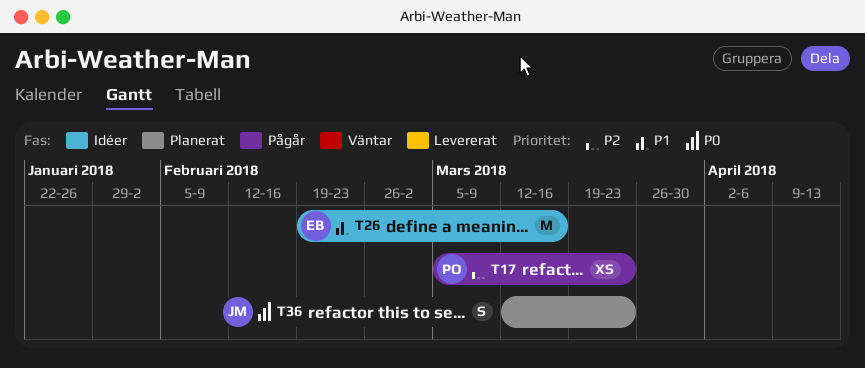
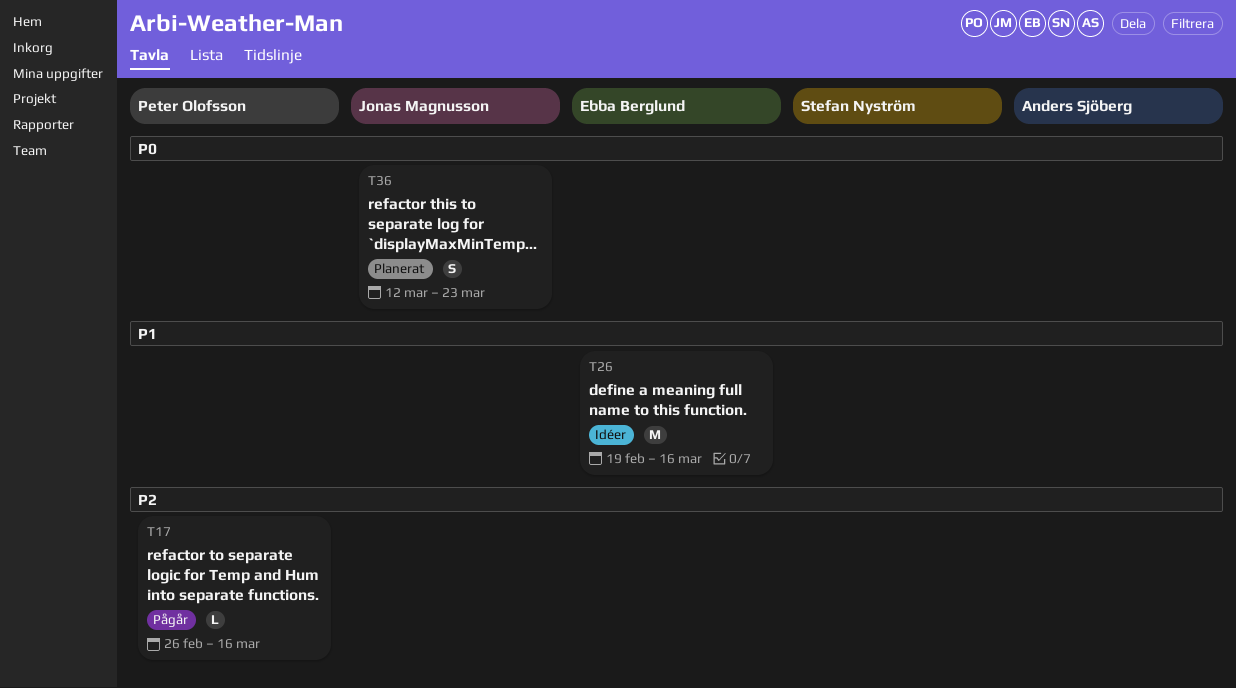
T17, estimate: XS -> L
T17, start: Mar 5 -> Feb 26
T17, due: Mar 23 -> Mar 16

